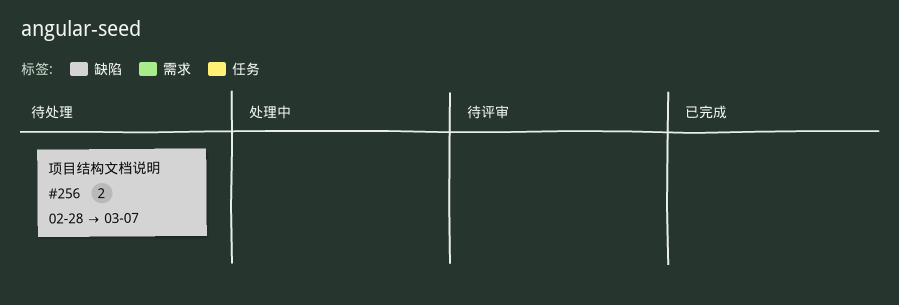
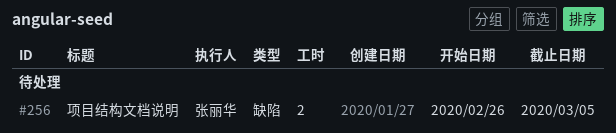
#256, start: Feb 28 -> Feb 26
#256, due: Mar 7 -> Mar 5

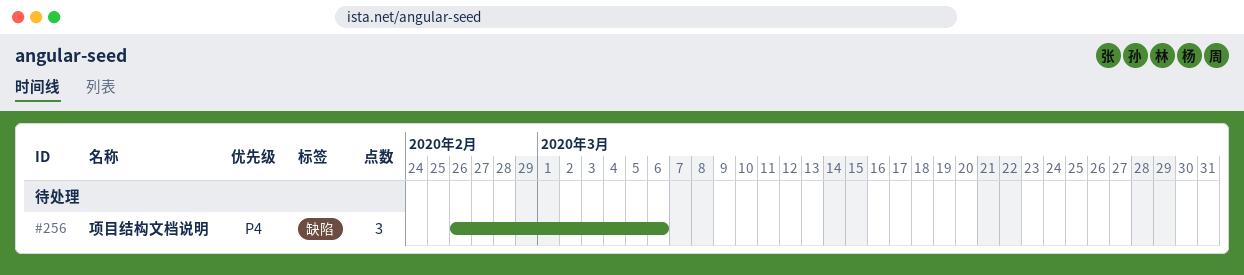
#256, estimate: 2 -> 3
#256, due: Mar 5 -> Mar 6

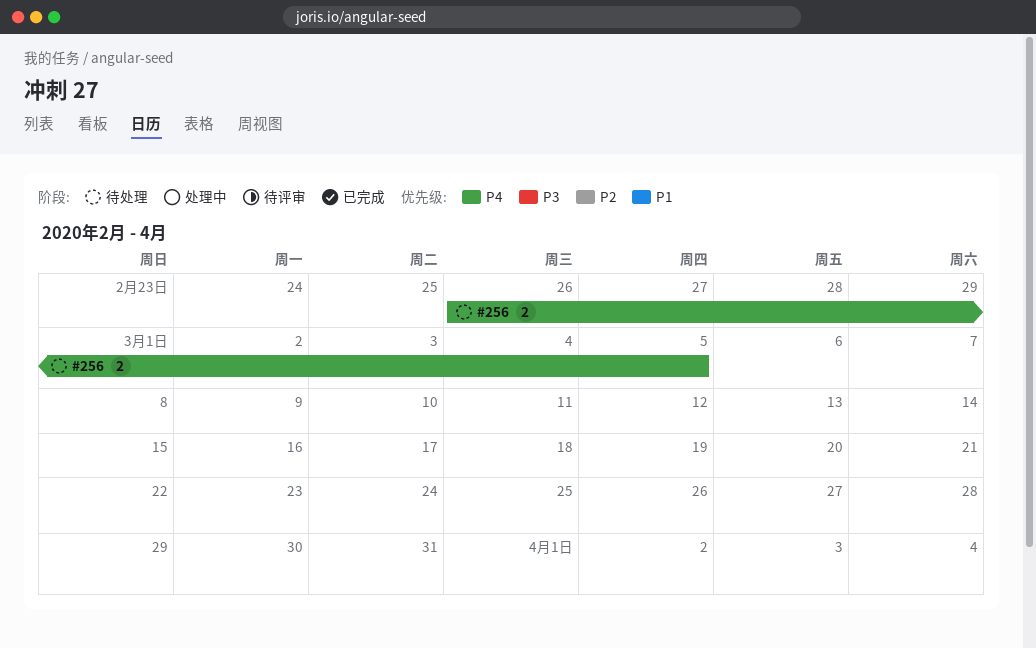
#256, estimate: 3 -> 2
#256, due: Mar 6 -> Mar 5

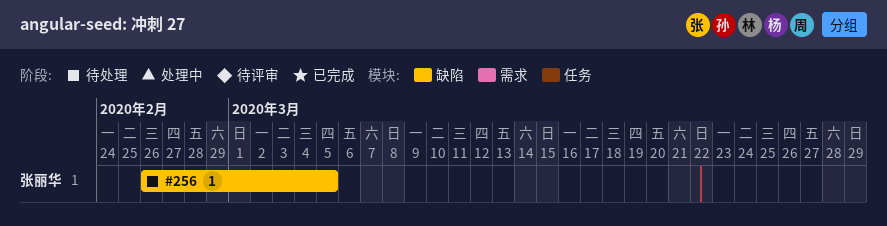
#256, estimate: 2 -> 1

